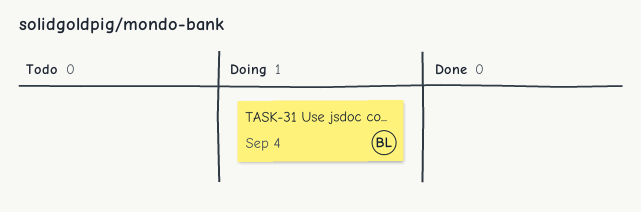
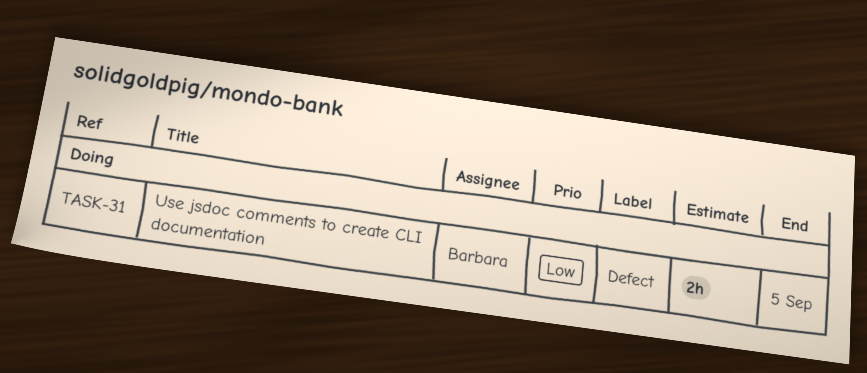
TASK-31, due: Sep 4 -> Sep 5

